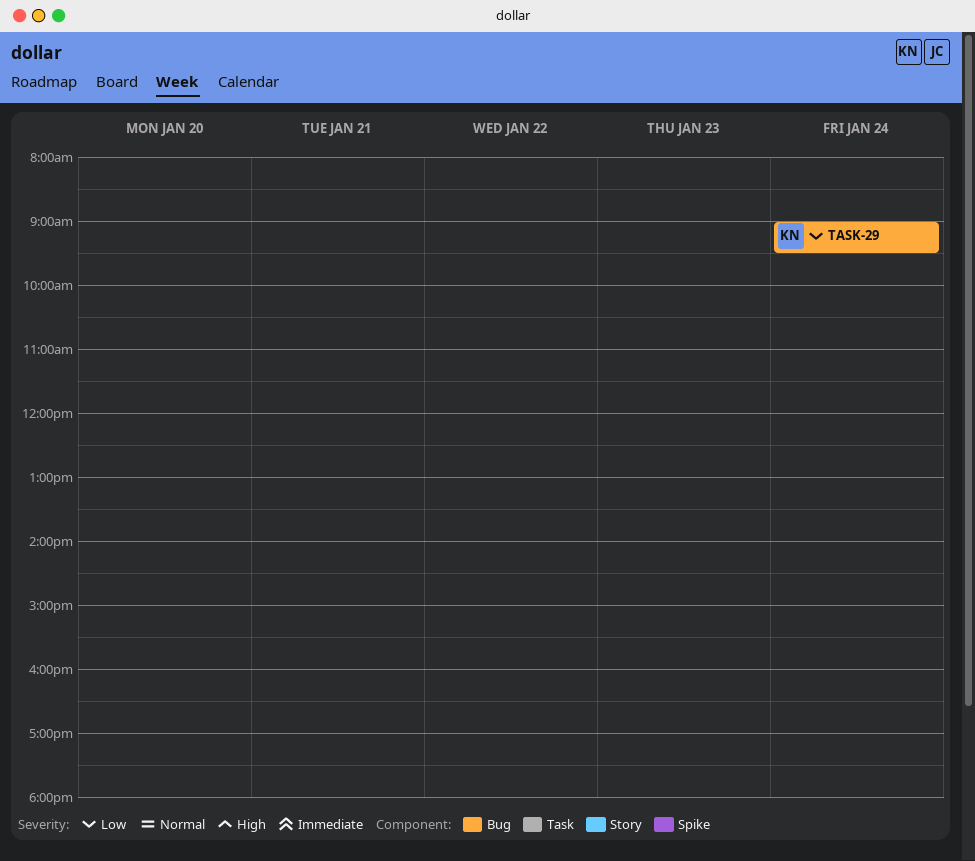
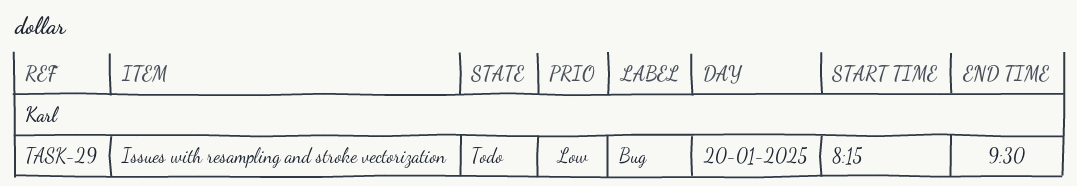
TASK-29, day: Jan 24 -> Jan 20
TASK-29, begins: 09:00 -> 08:15

